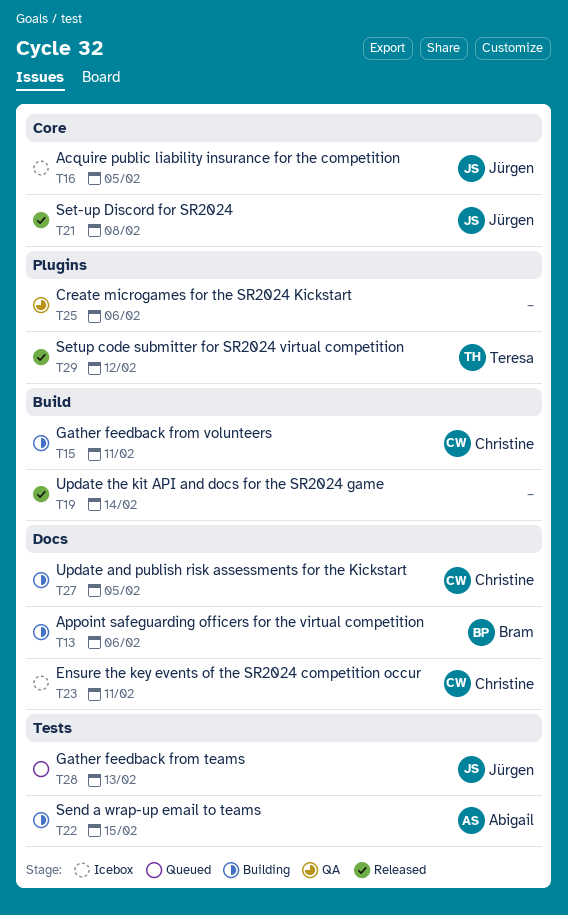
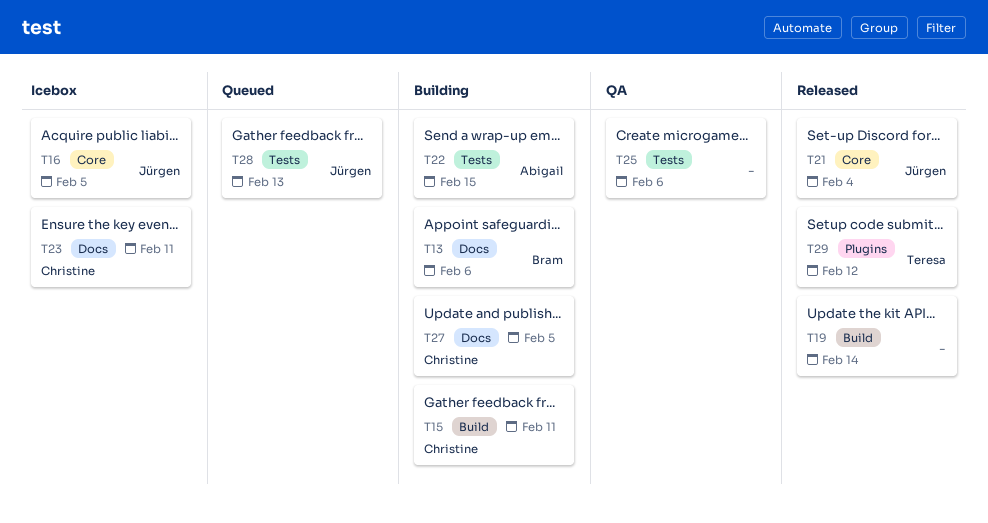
T21, due: Feb 8 -> Feb 4
T25, label: Plugins -> Tests

